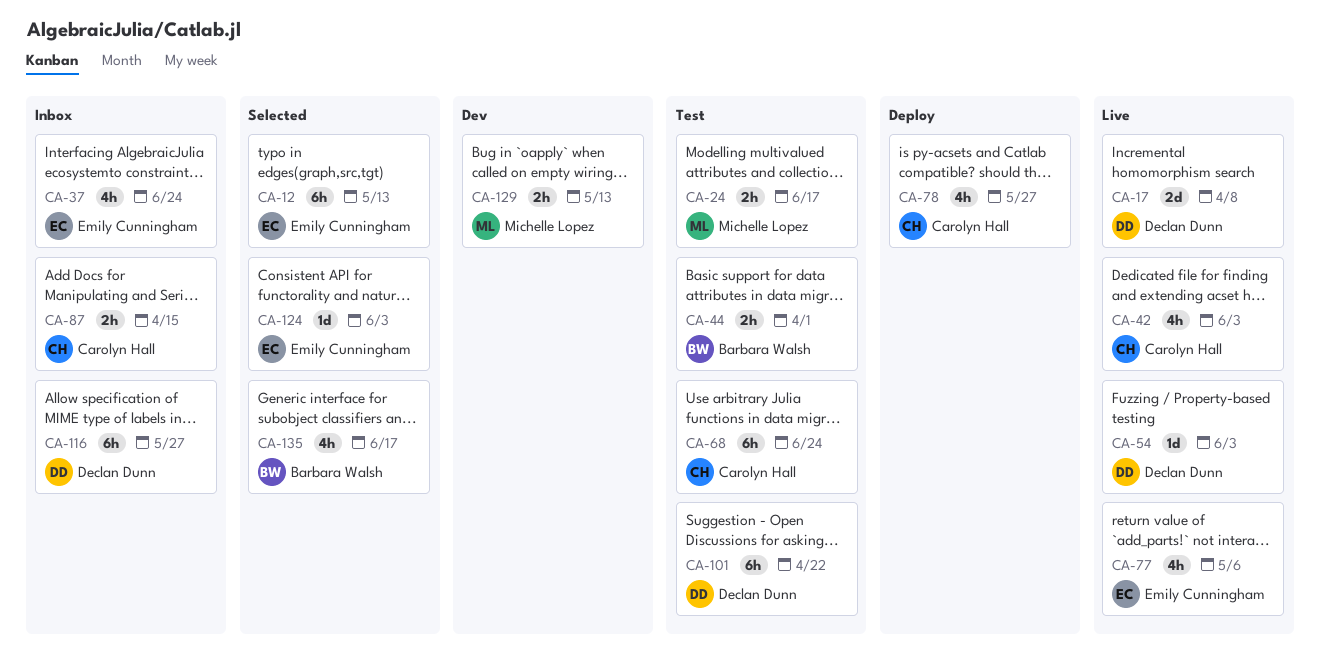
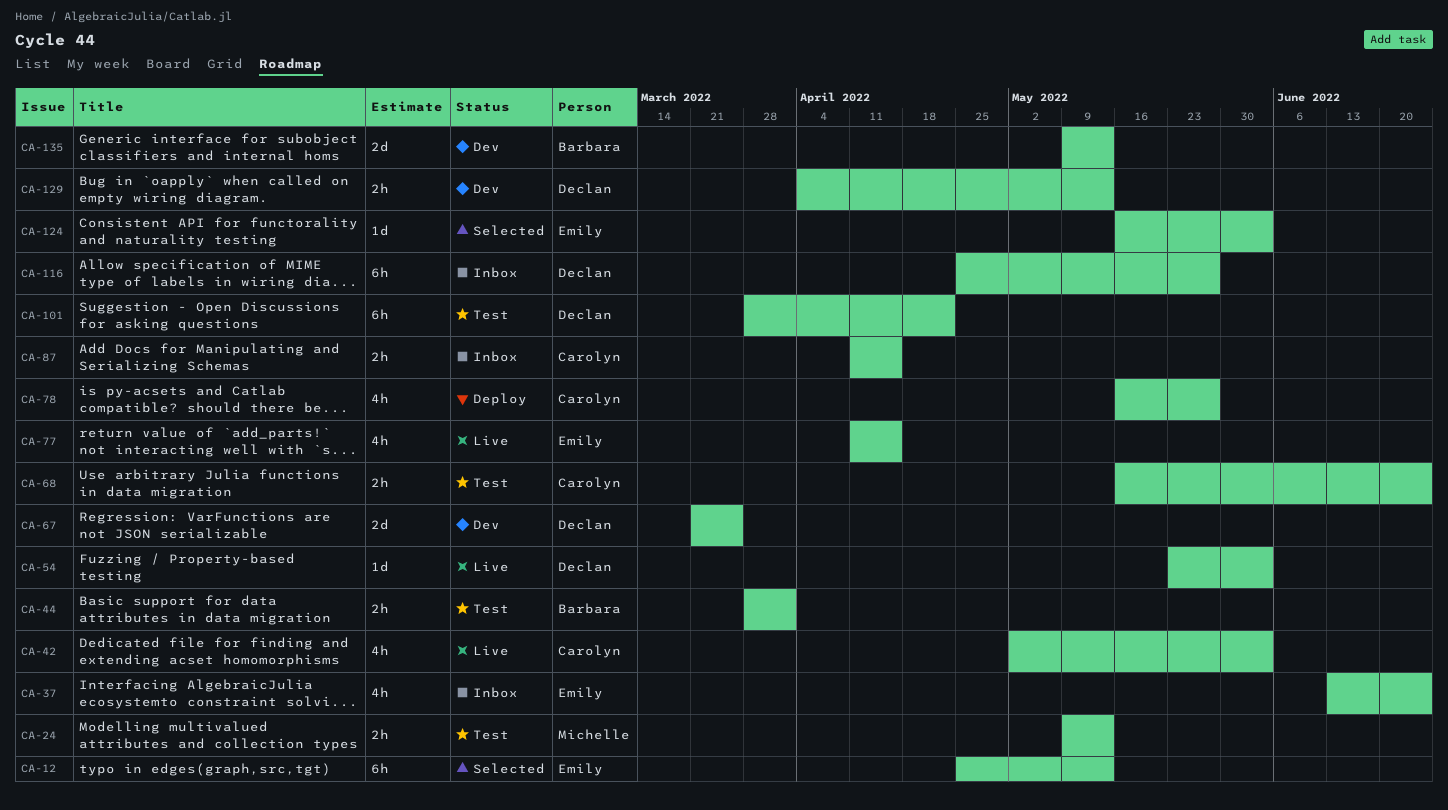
CA-17: present -> none
CA-24, due: Jun 17 -> May 13
CA-67: none -> present
CA-68, estimate: 6h -> 2h
CA-77, due: May 6 -> Apr 15
CA-129, owner: Michelle Lopez -> Declan Dunn
CA-135, status: Selected -> Dev
CA-135, estimate: 4h -> 2d
CA-135, due: Jun 17 -> May 13

